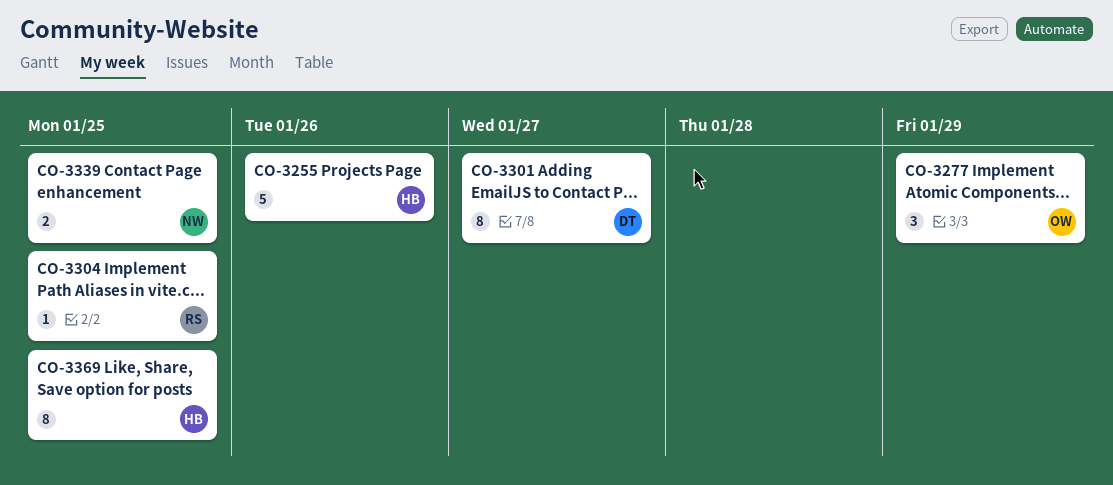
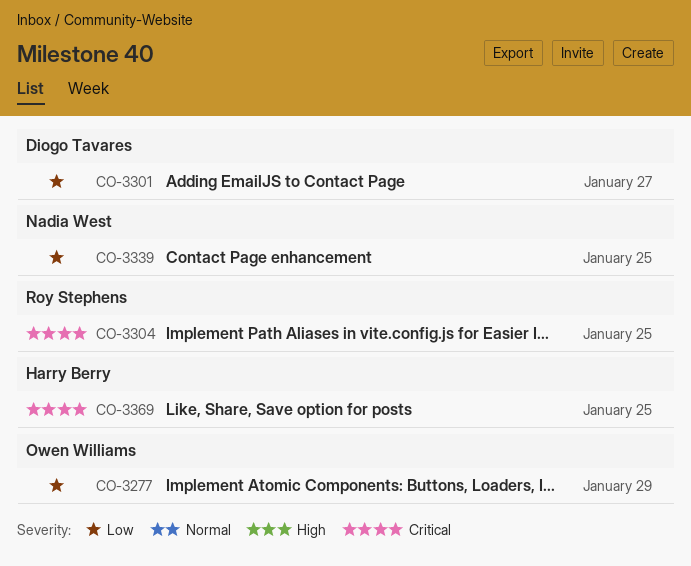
CO-3255: present -> none

